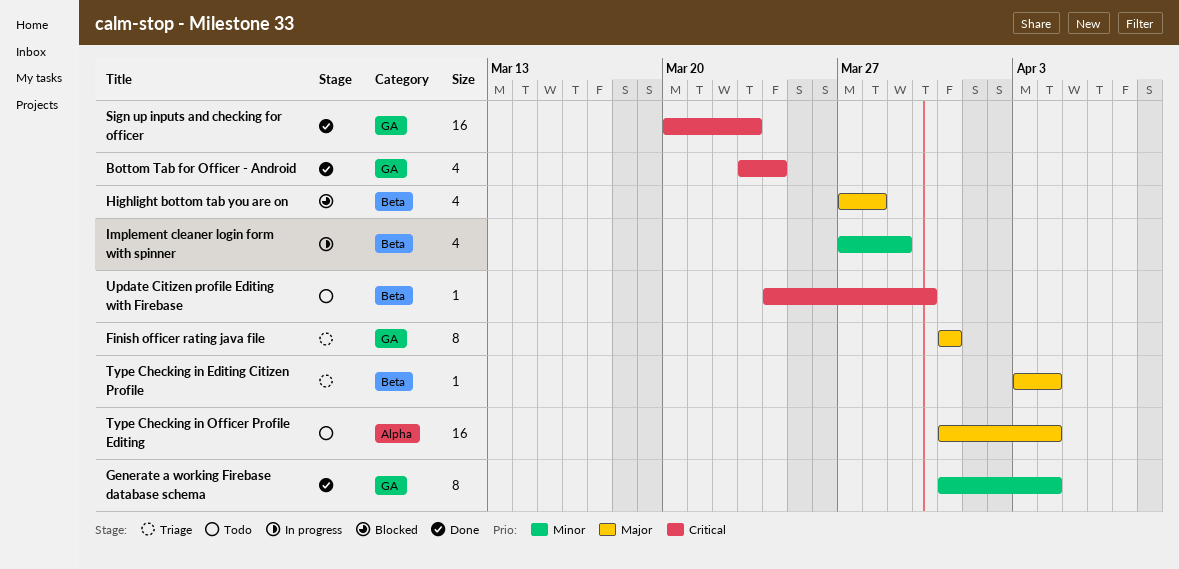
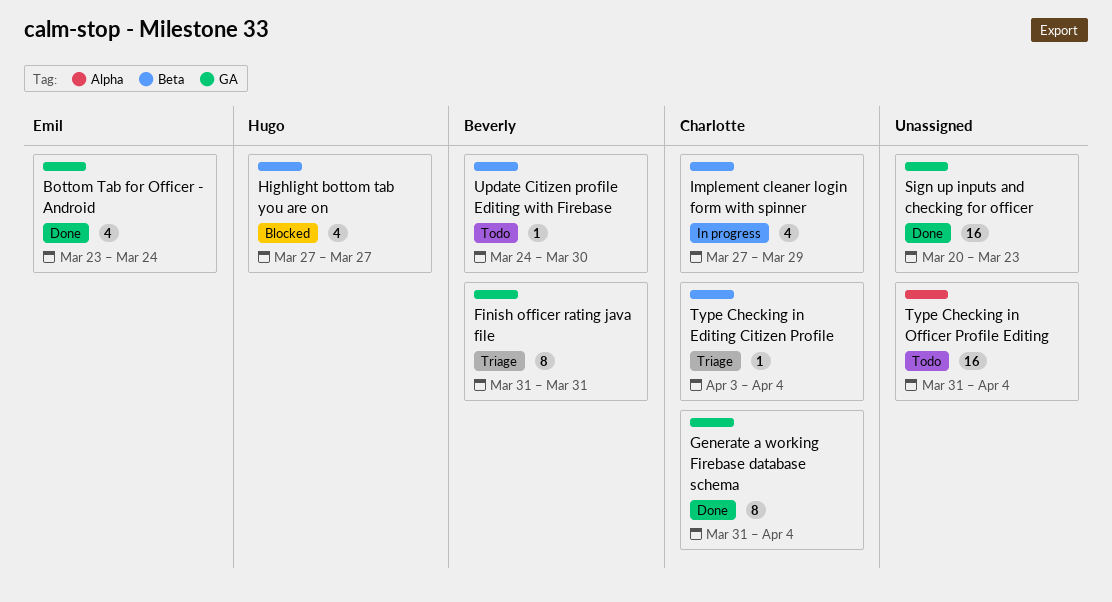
Highlight bottom tab you are on, due: Mar 28 -> Mar 27

